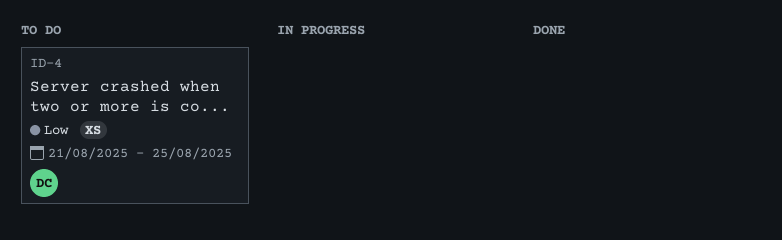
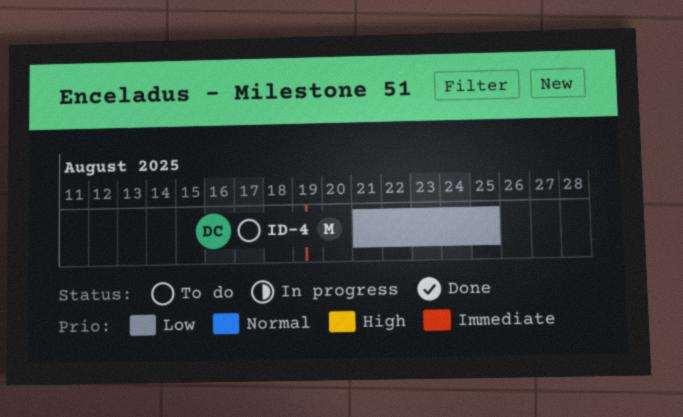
ID-4, estimate: XS -> M

